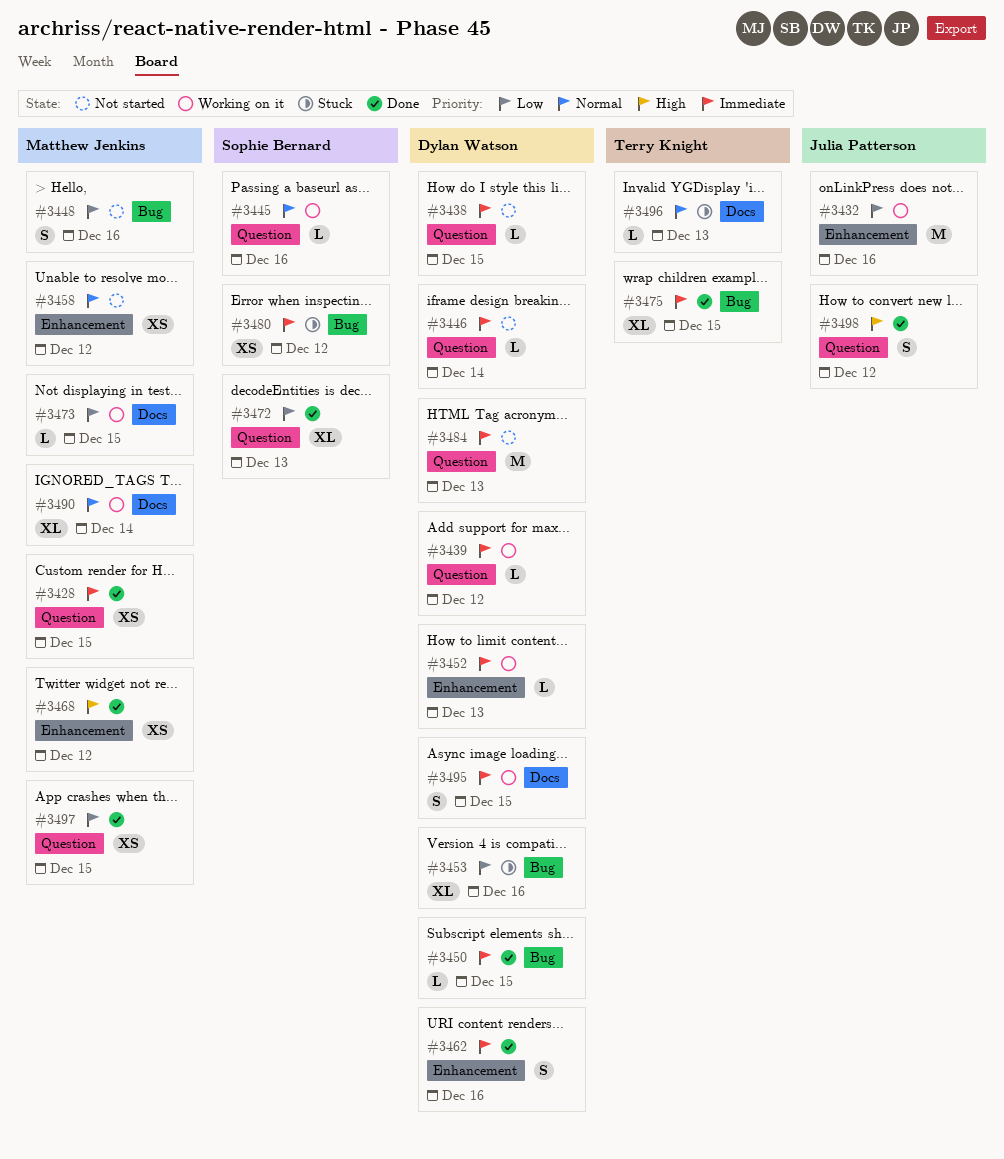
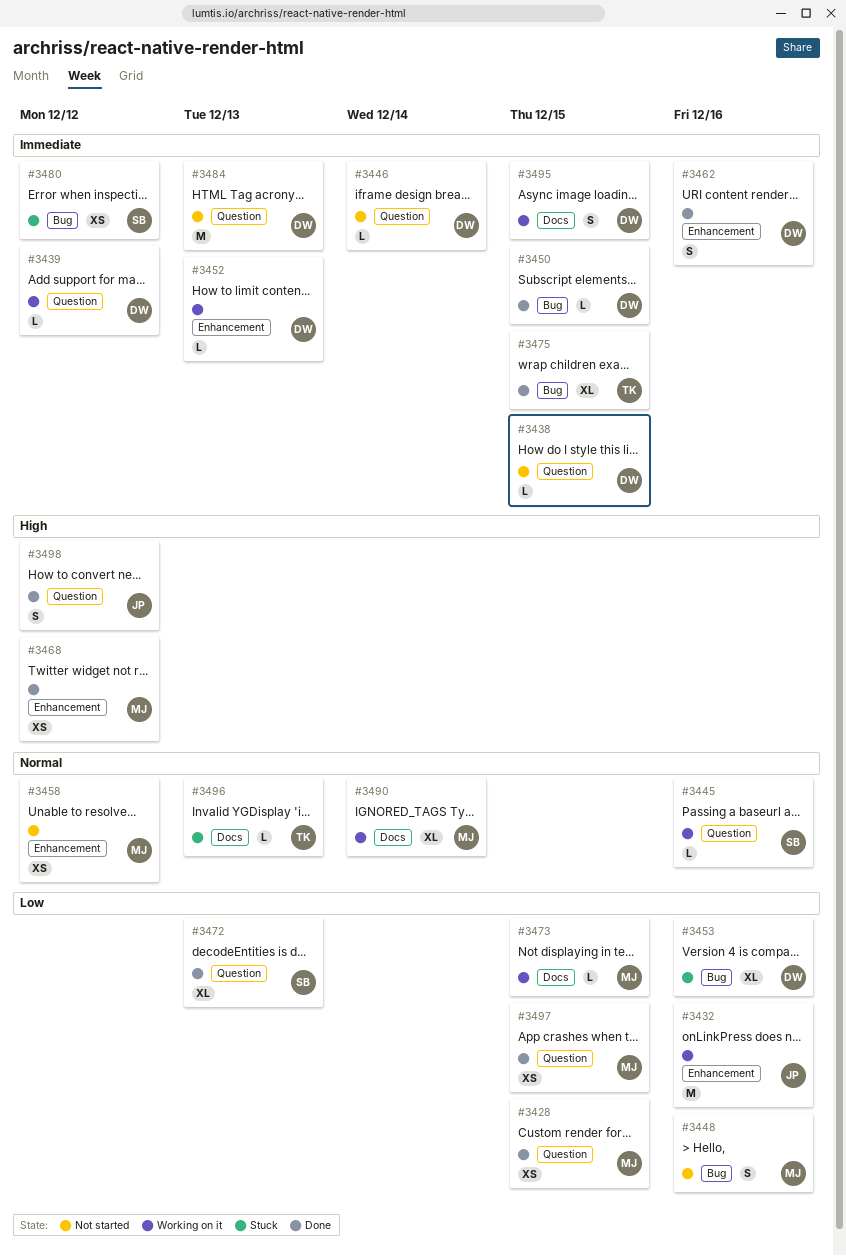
#3428, priority: Immediate -> Low

